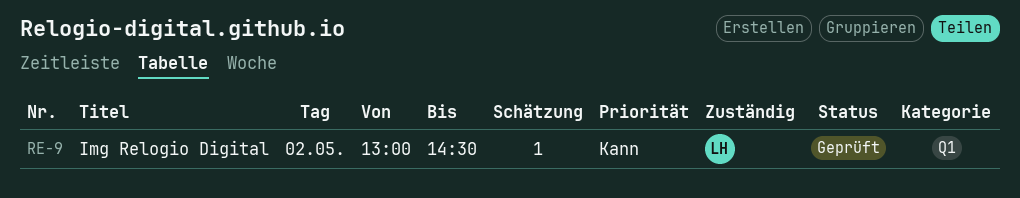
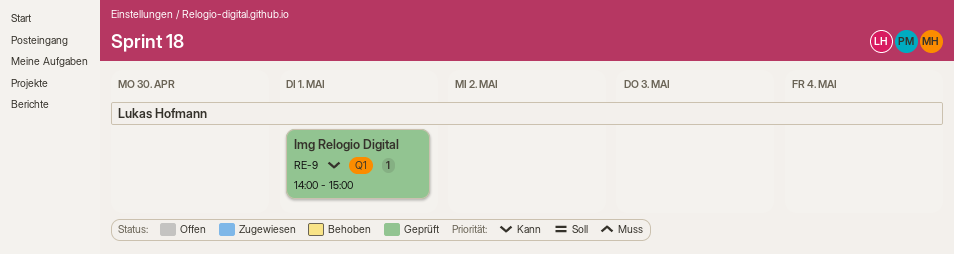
RE-9, day: May 2 -> May 1
RE-9, begins: 13:00 -> 14:00
RE-9, ends: 14:30 -> 15:00

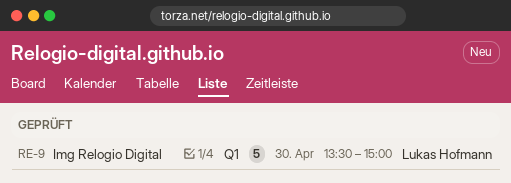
RE-9, estimate: 1 -> 5
RE-9, day: May 1 -> Apr 30
RE-9, begins: 14:00 -> 13:30

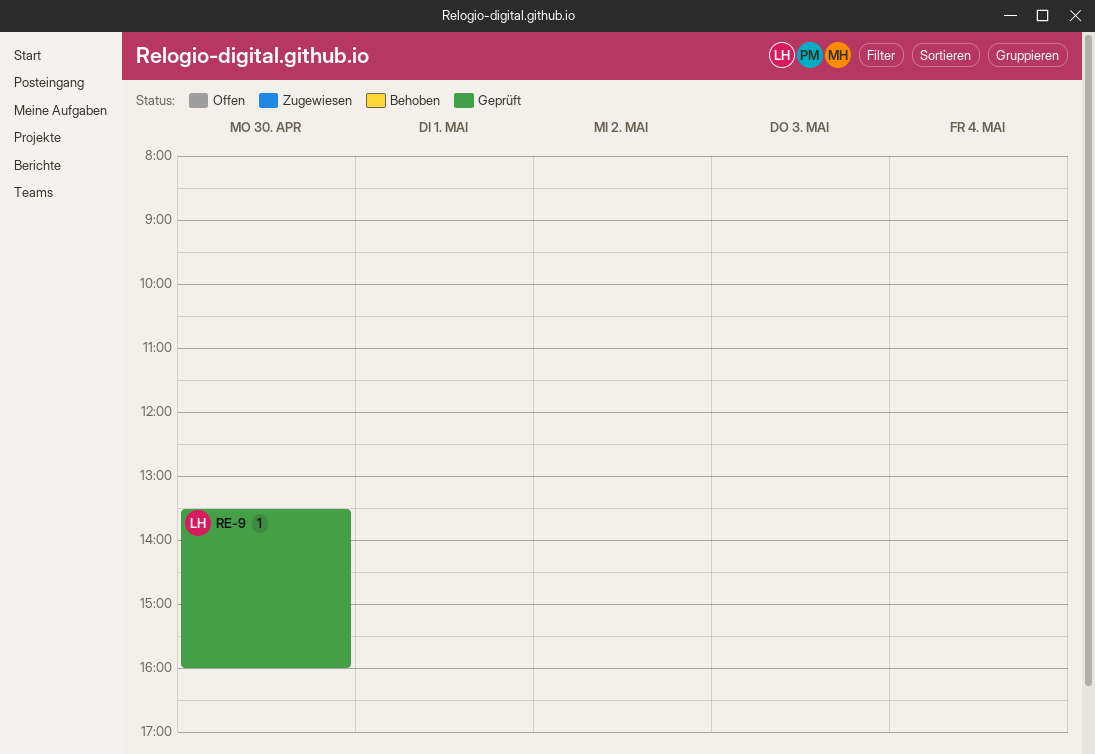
RE-9, estimate: 5 -> 1
RE-9, ends: 15:00 -> 16:00

